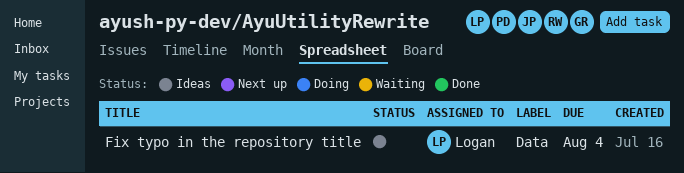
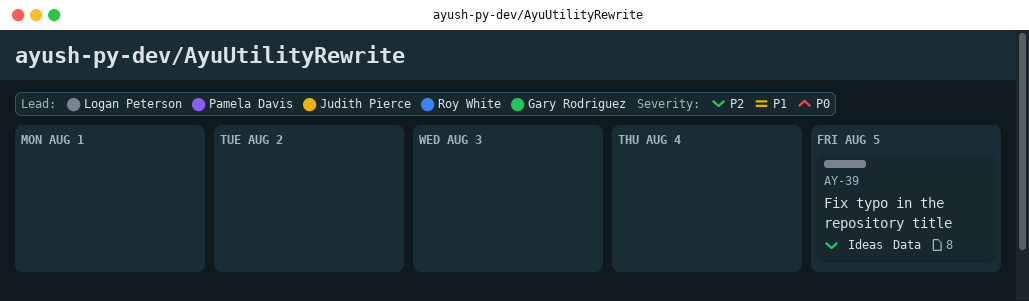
Fix typo in the repository title, due: Aug 4 -> Aug 5

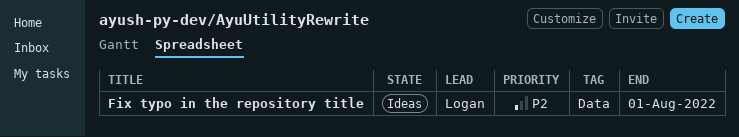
Fix typo in the repository title, due: Aug 5 -> Aug 1

